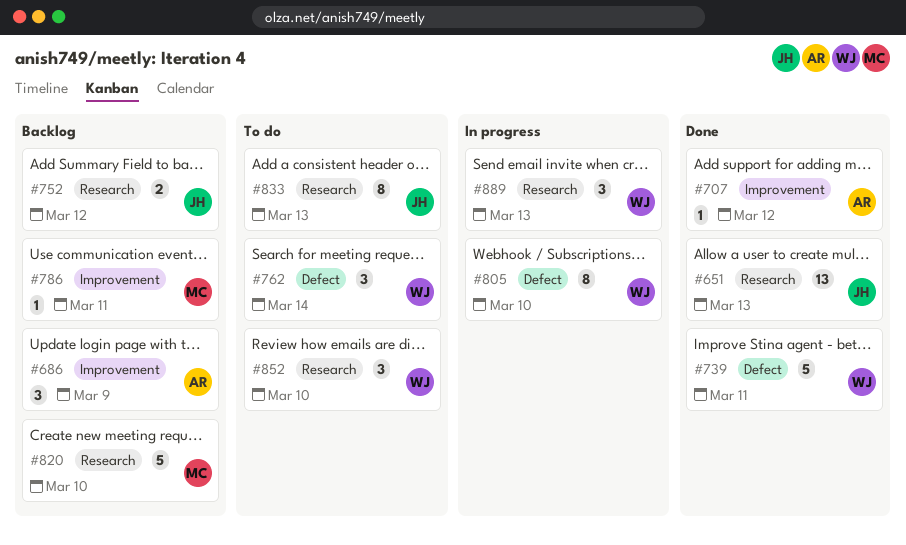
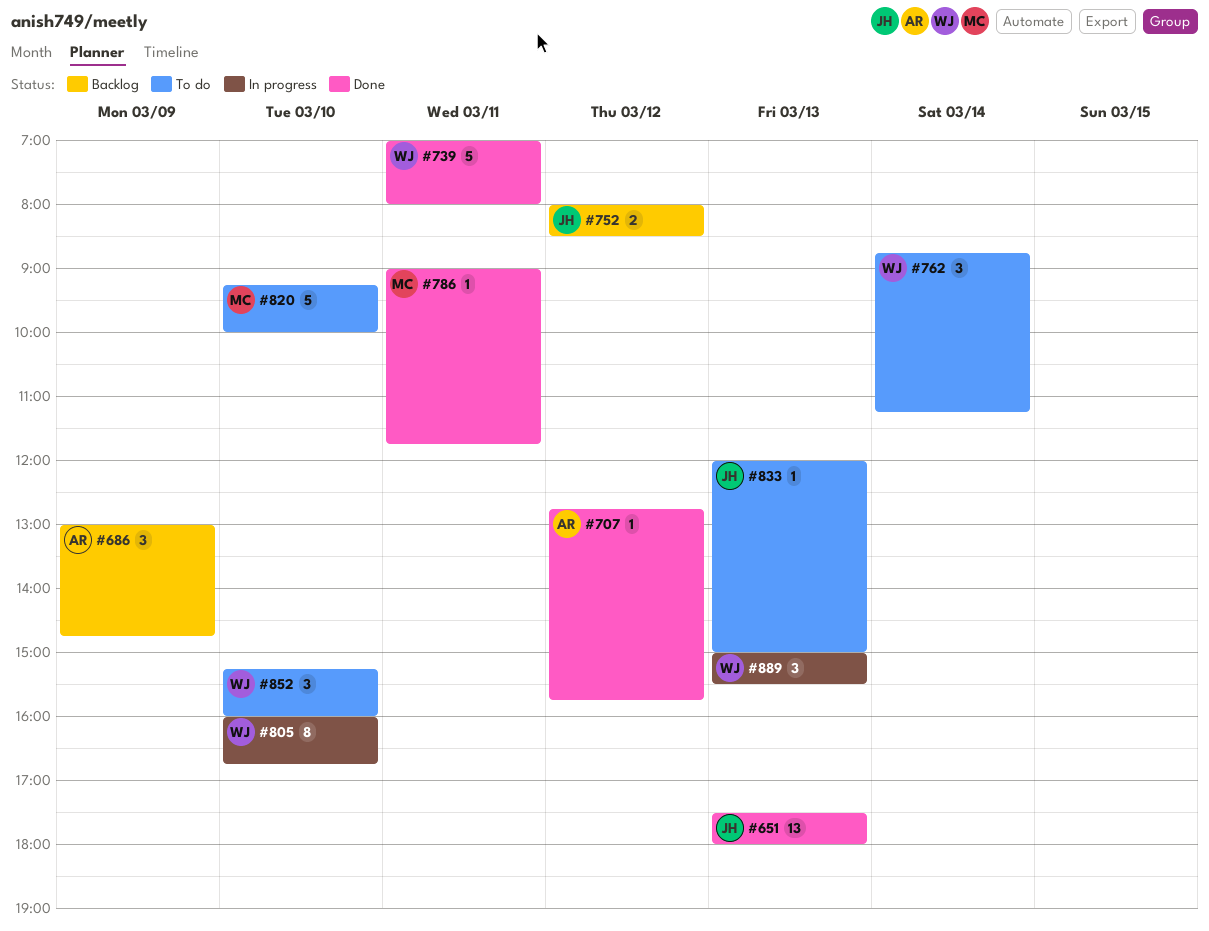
#786, status: Backlog -> Done
#820, status: Backlog -> To do
#833, estimate: 8 -> 1

